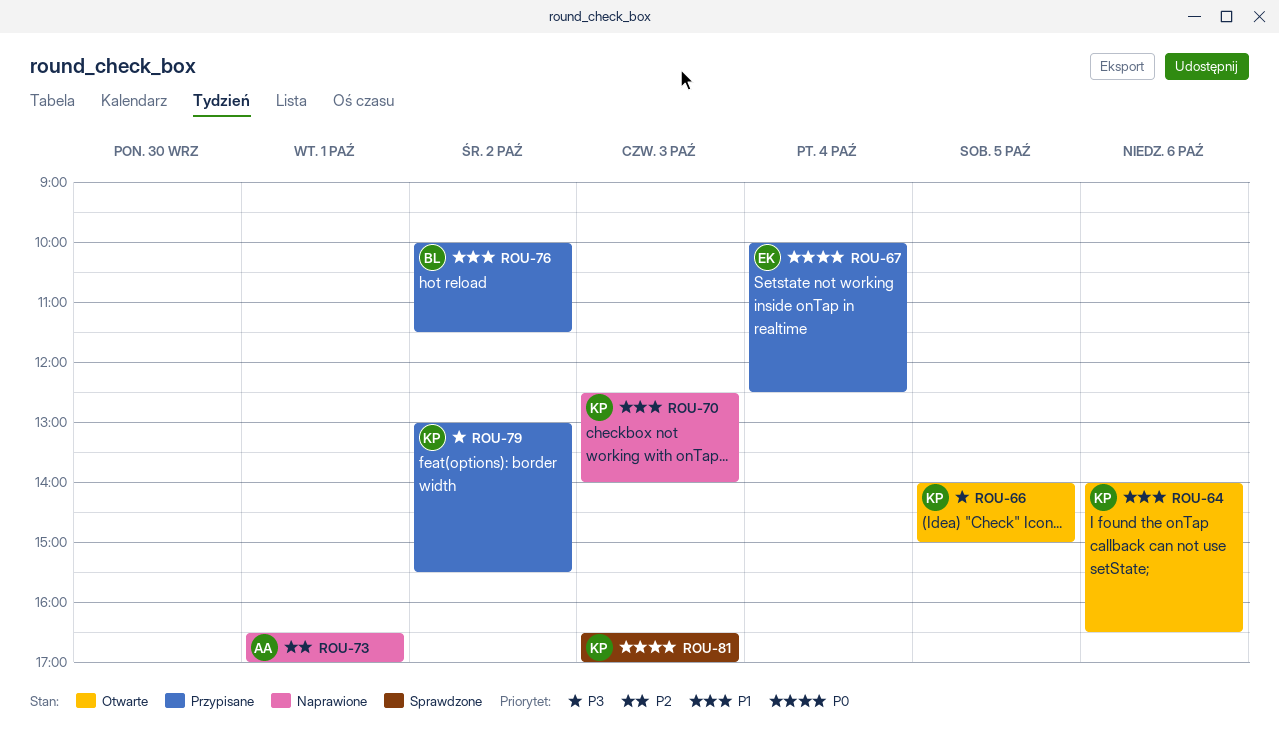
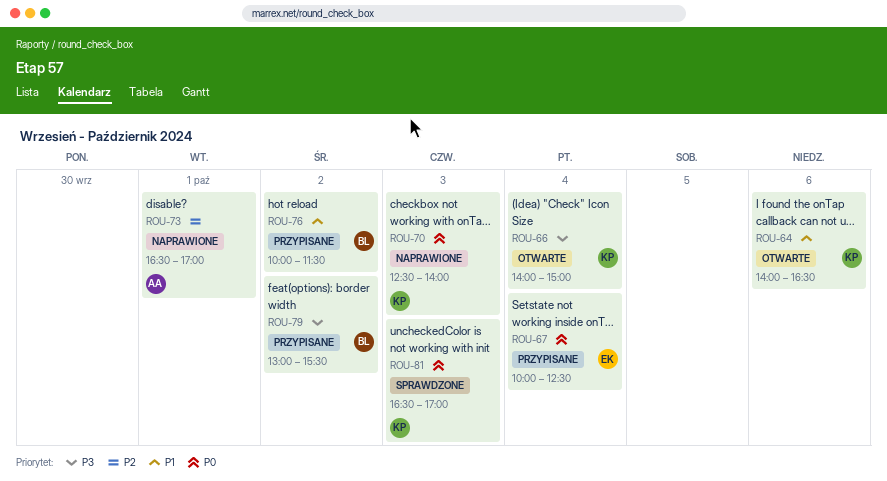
ROU-66, day: Oct 5 -> Oct 4
ROU-70, priority: P1 -> P0
ROU-79, owner: KP -> BL

